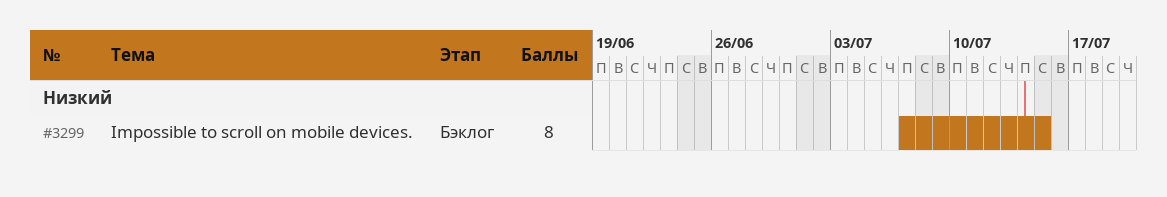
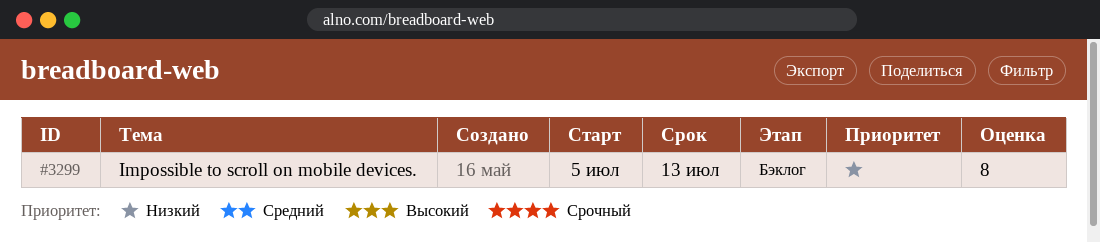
#3299, start: Jul 7 -> Jul 5
#3299, due: Jul 15 -> Jul 13

